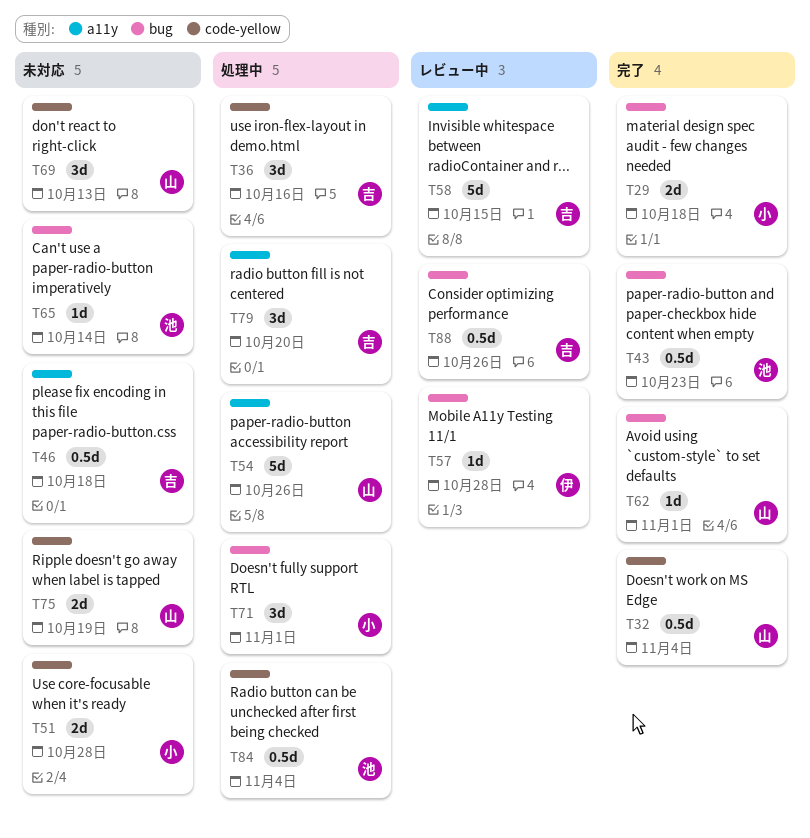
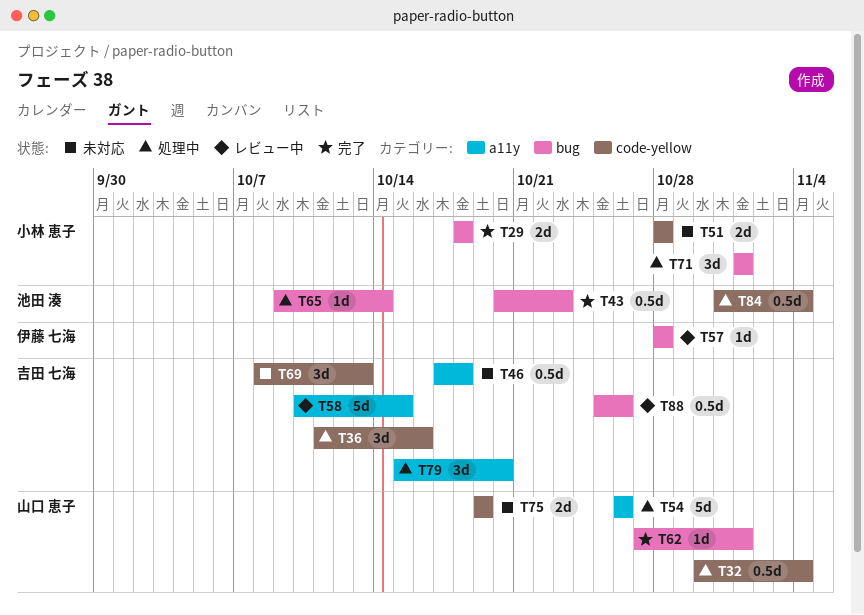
T32, status: 完了 -> 処理中
T65, status: 未対応 -> 処理中
T69, owner: 山口 恵子 -> 吉田 七海

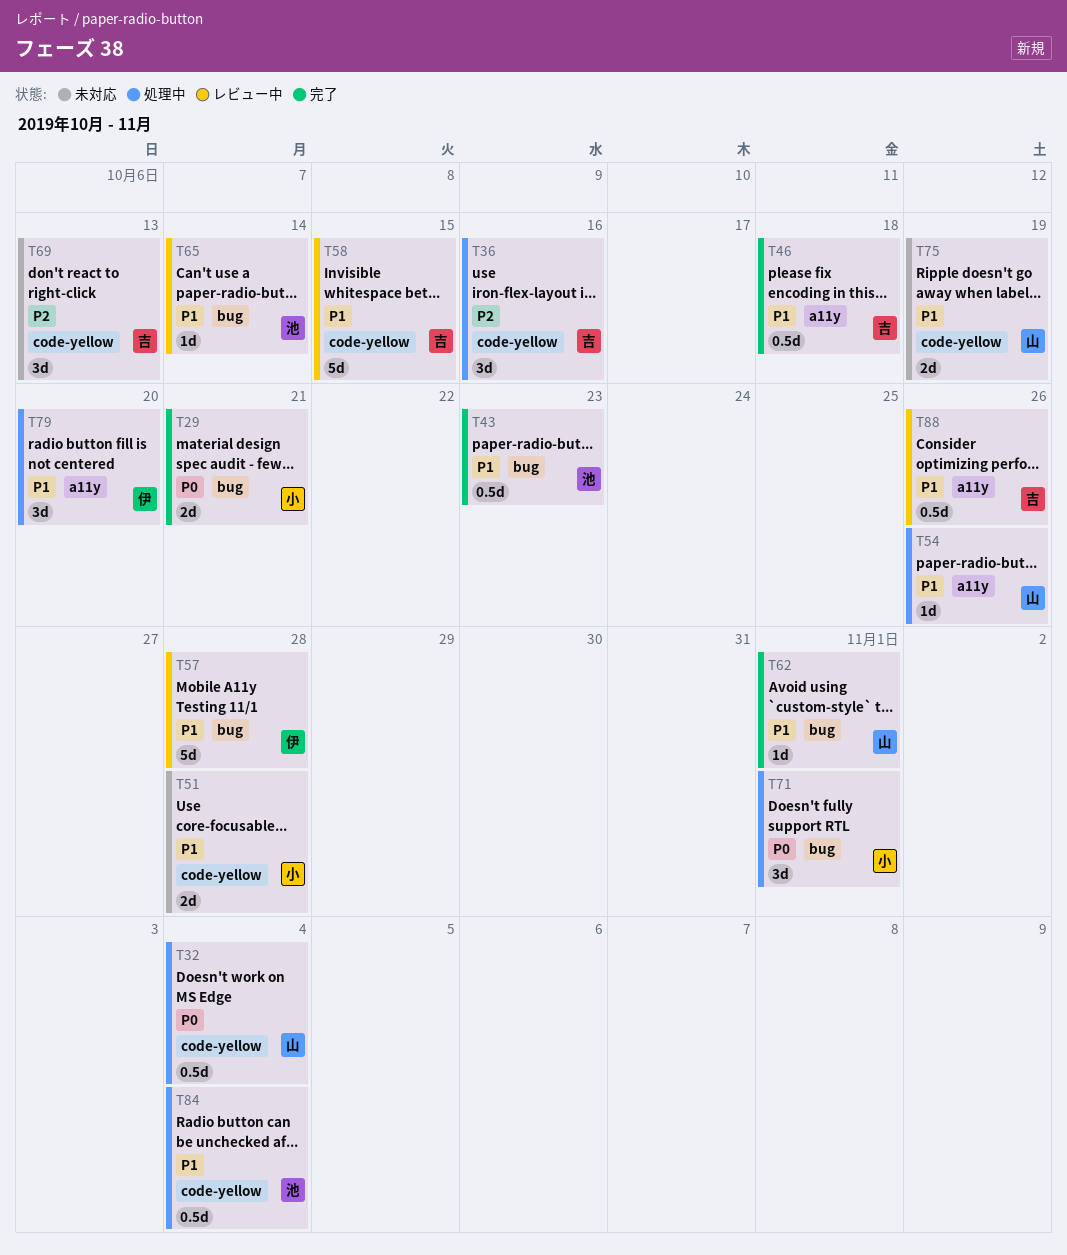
T29, due: Oct 18 -> Oct 21
T46, status: 未対応 -> 完了
T54, estimate: 5d -> 1d
T57, estimate: 1d -> 5d
T58, label: a11y -> code-yellow
T65, status: 処理中 -> レビュー中
T79, owner: 吉田 七海 -> 伊藤 七海
T88, label: bug -> a11y

